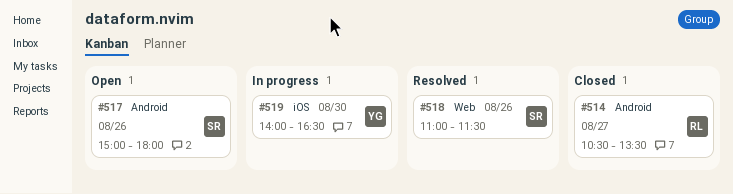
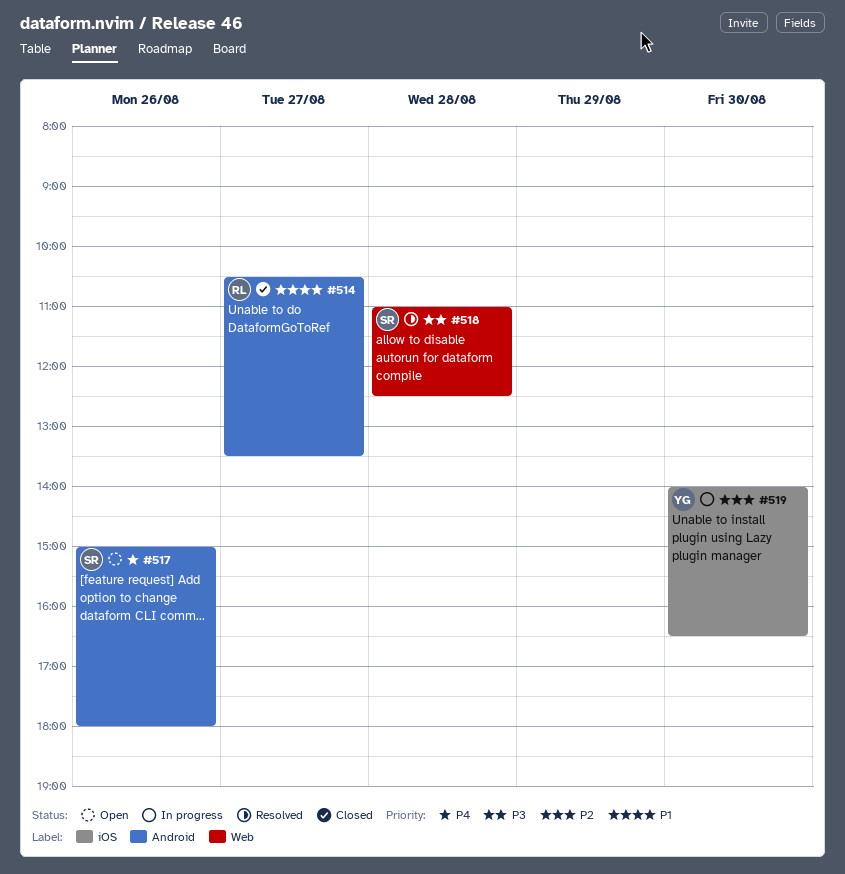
#518, day: Aug 26 -> Aug 28
#518, ends: 11:30 -> 12:30

